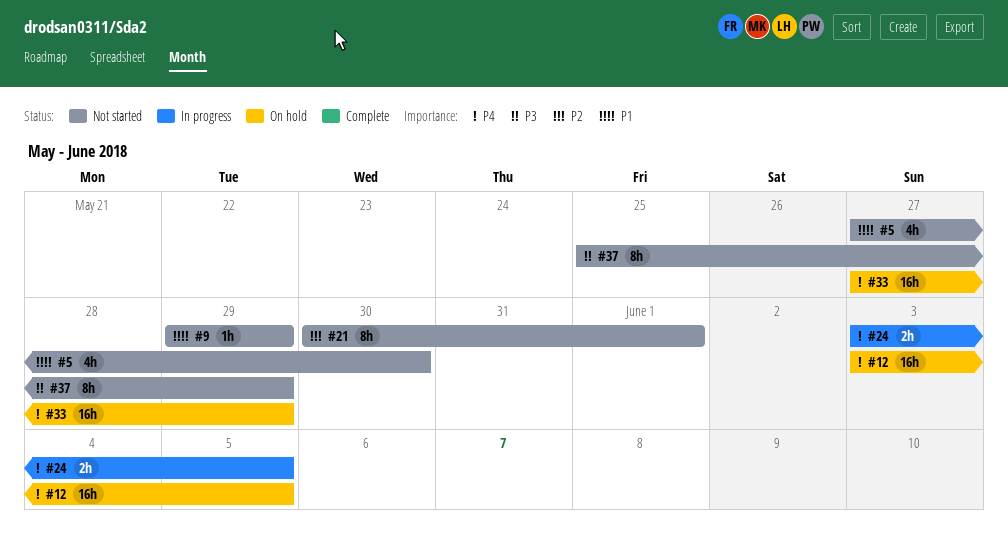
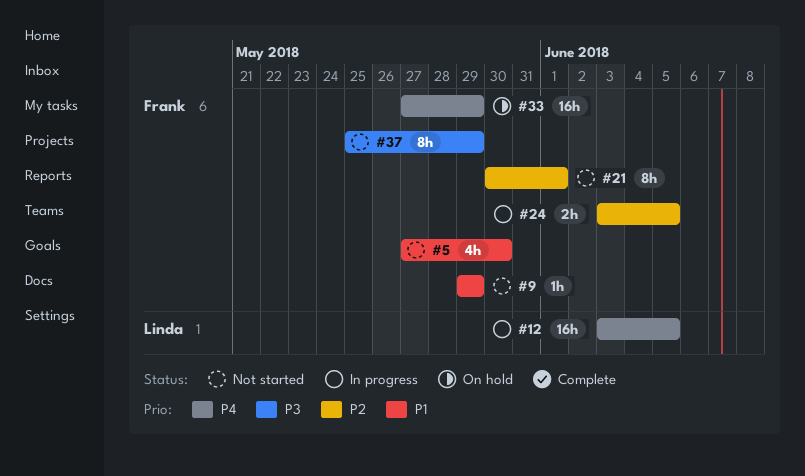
#12, status: On hold -> In progress
#24, priority: P4 -> P2

